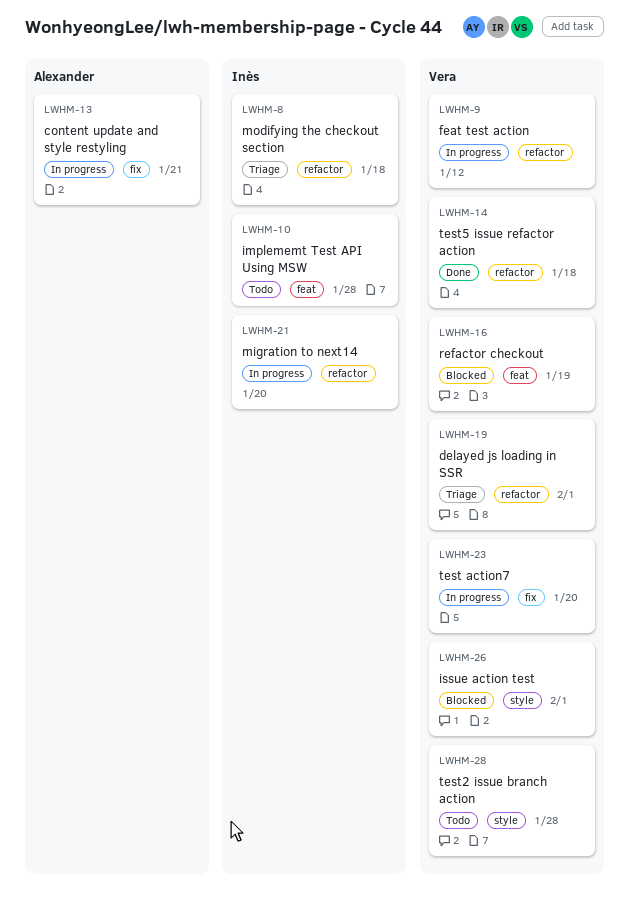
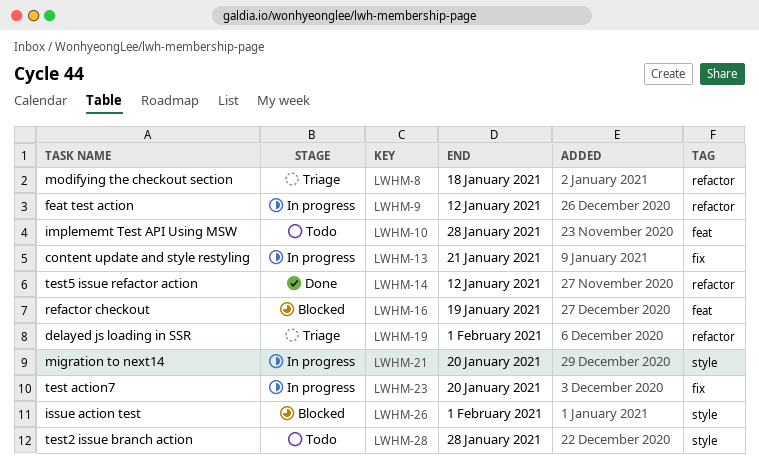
LWHM-14, due: Jan 18 -> Jan 12
LWHM-21, label: refactor -> style

